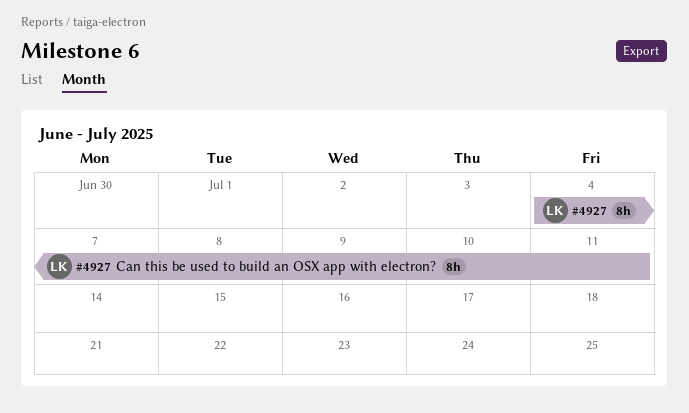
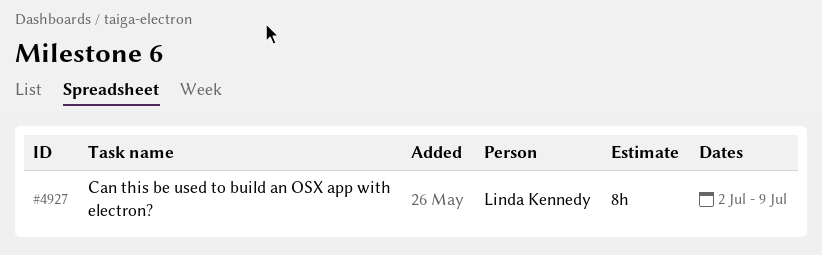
#4927, start: Jul 4 -> Jul 2
#4927, due: Jul 11 -> Jul 9

